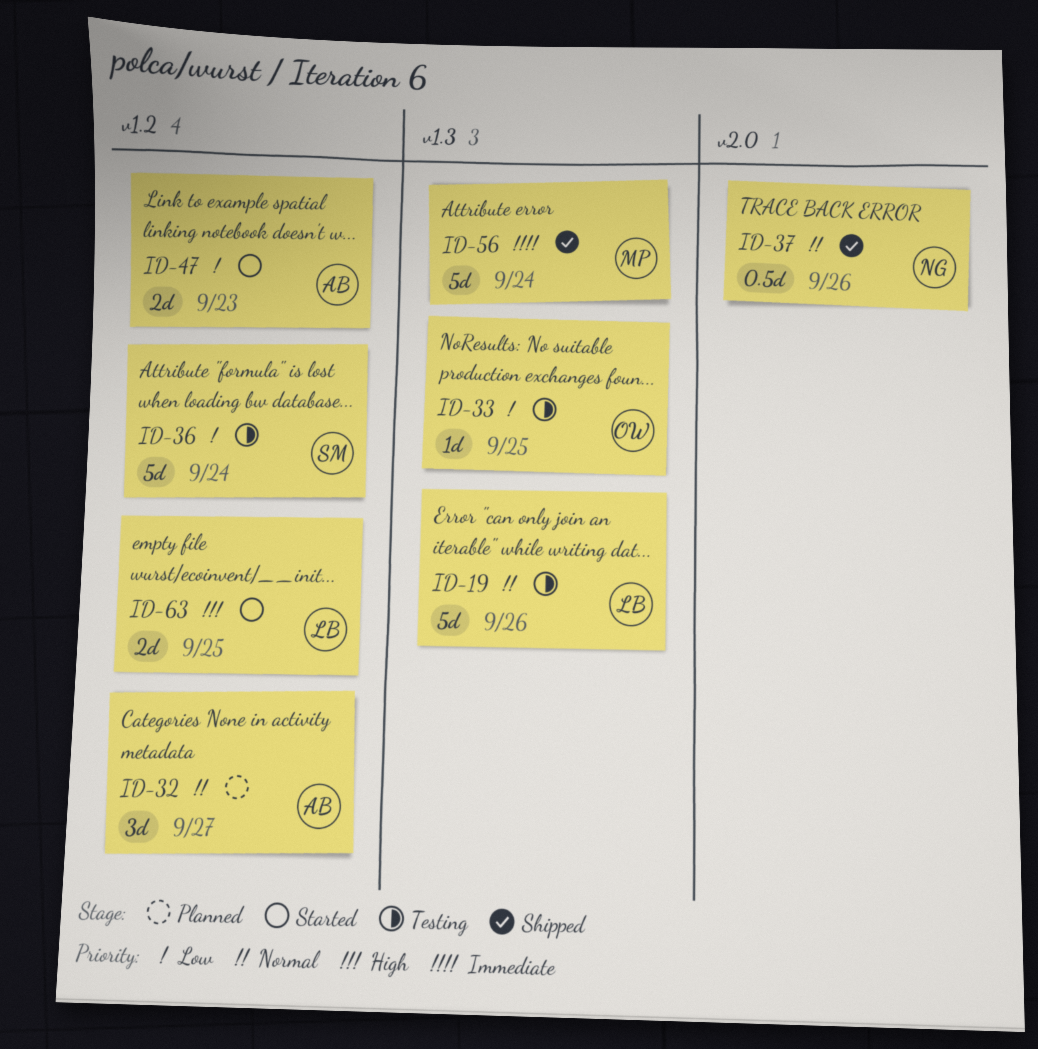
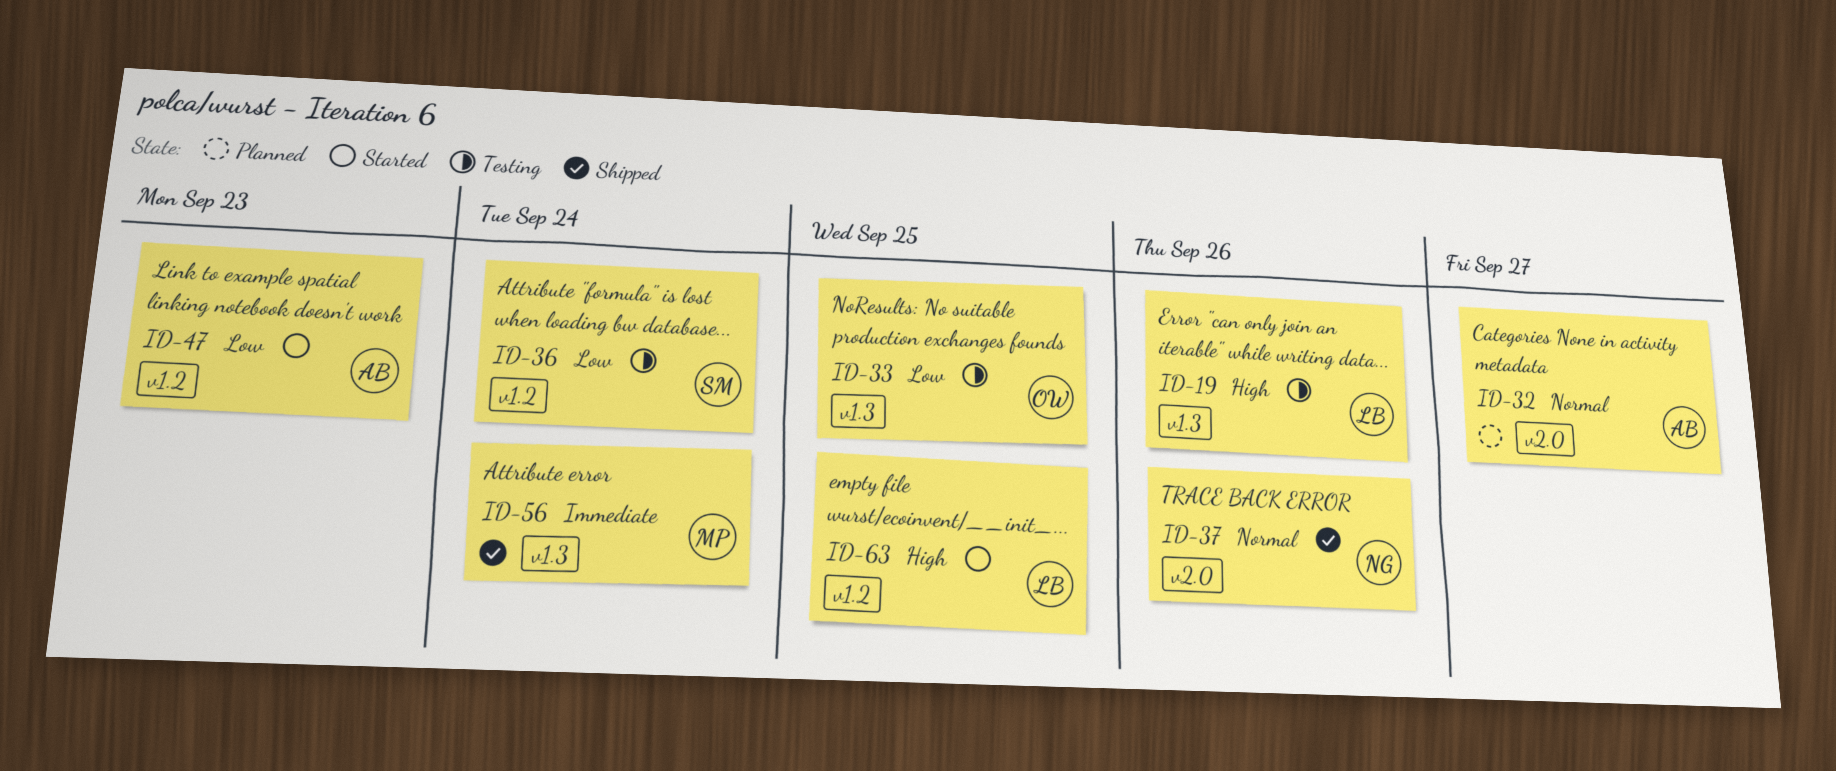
ID-19, priority: Normal -> High
ID-32, label: v1.2 -> v2.0

